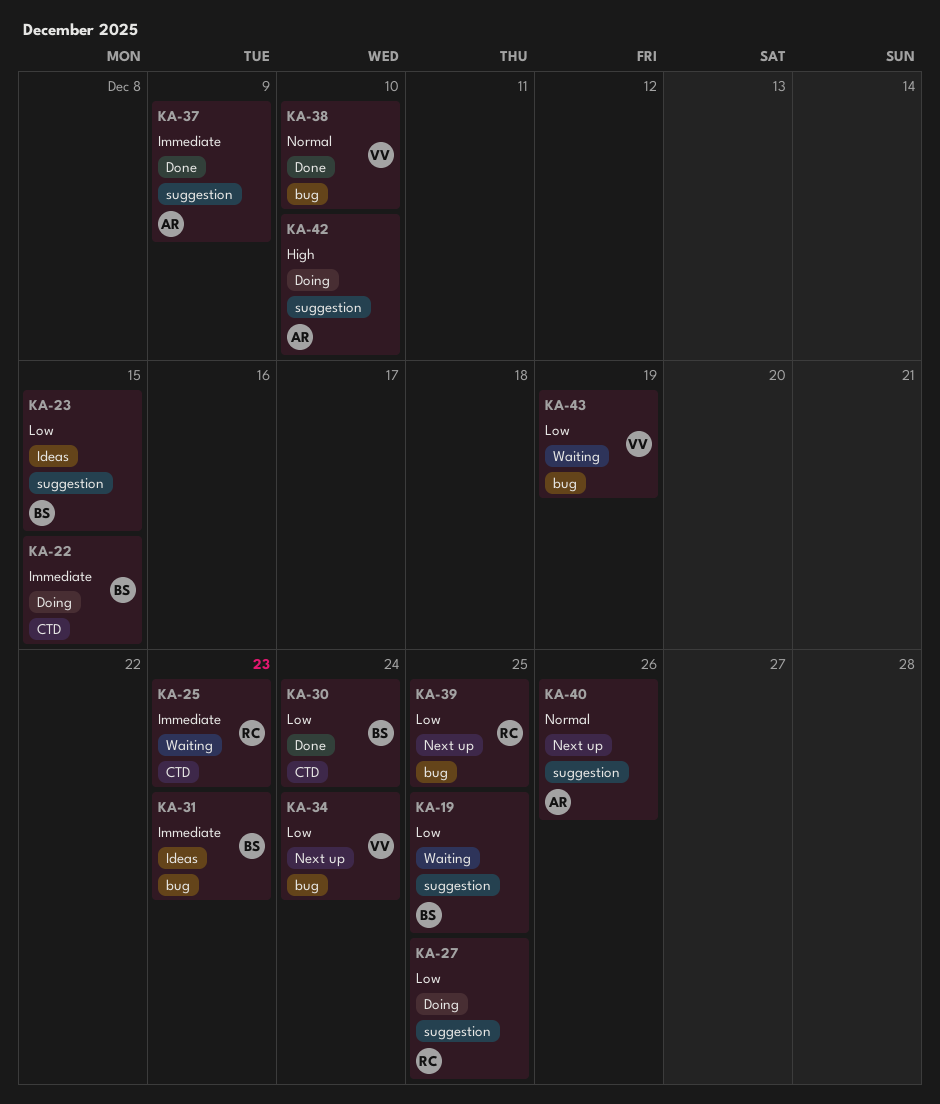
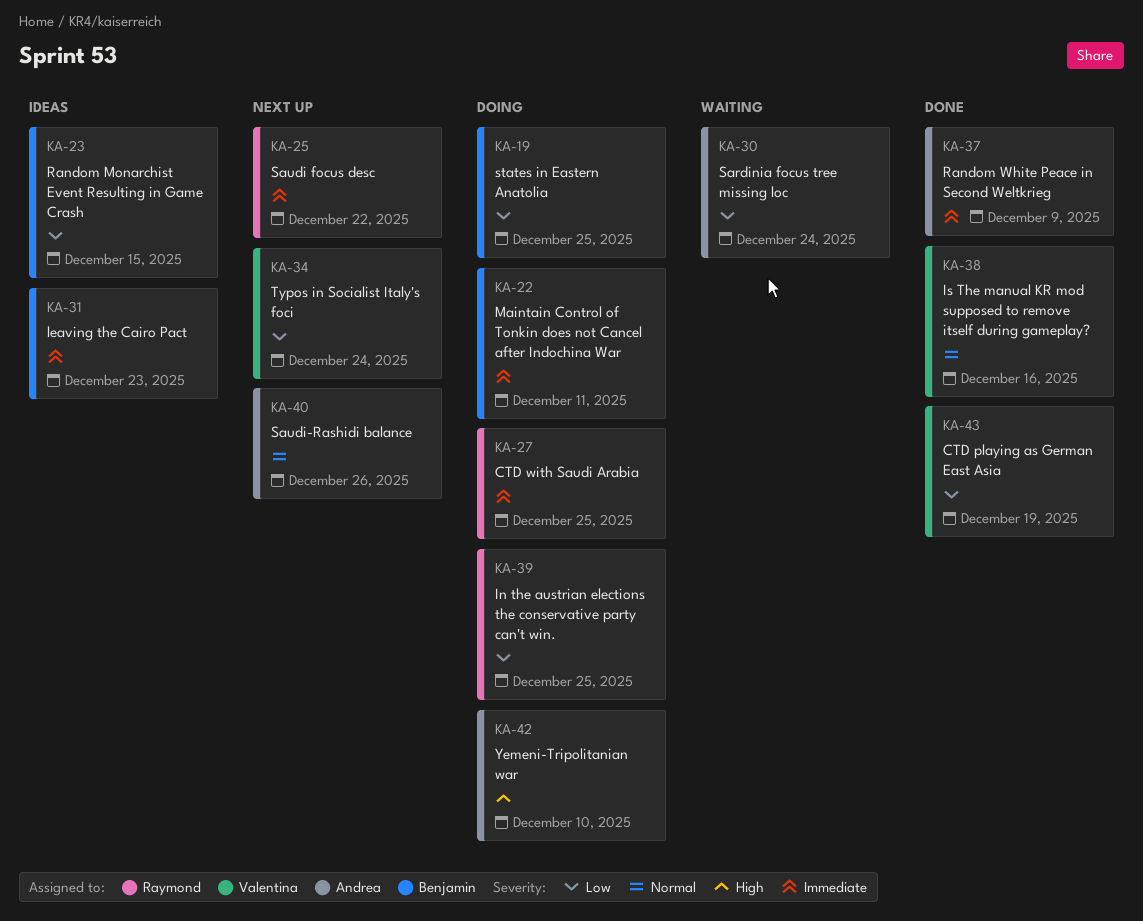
KA-19, status: Waiting -> Doing
KA-22, due: Dec 15 -> Dec 11
KA-25, status: Waiting -> Next up
KA-25, due: Dec 23 -> Dec 22
KA-27, priority: Low -> Immediate
KA-30, status: Done -> Waiting
KA-30, owner: Benjamin -> Andrea
KA-38, due: Dec 10 -> Dec 16
KA-39, status: Next up -> Doing
KA-43, status: Waiting -> Done

